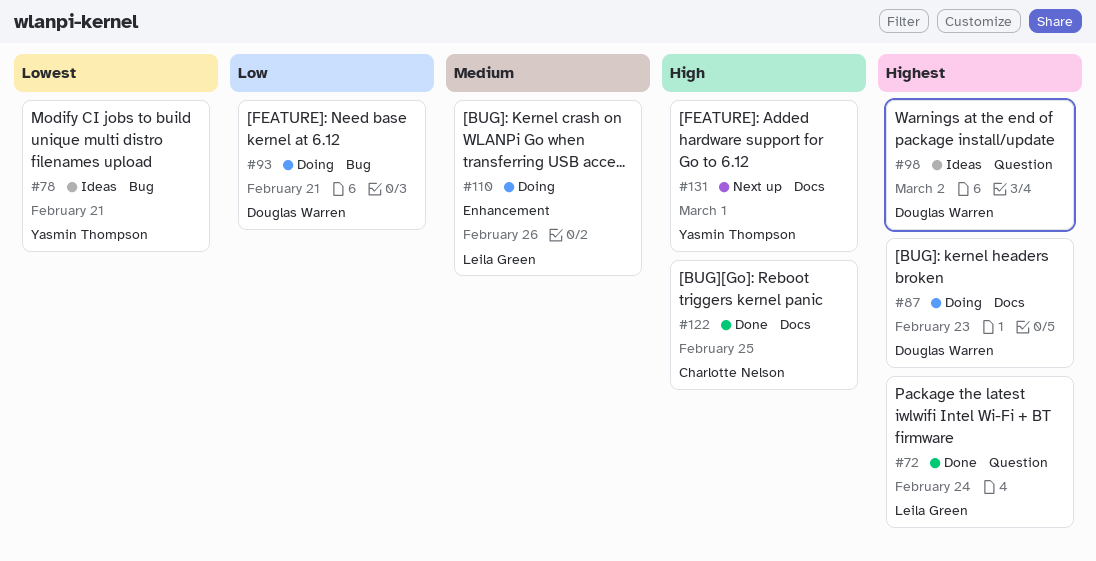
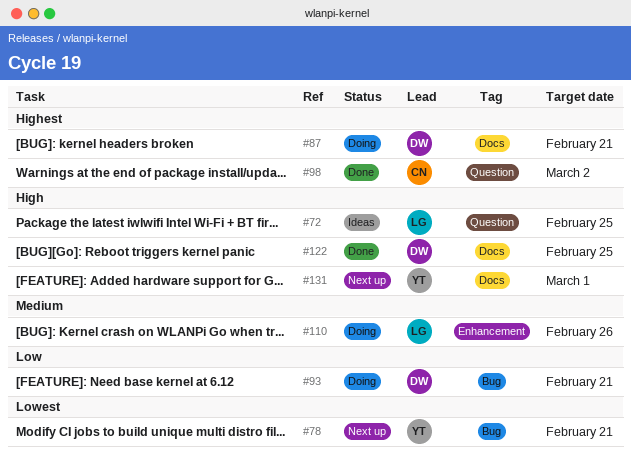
#72, status: Done -> Ideas
#72, priority: Highest -> High
#72, due: Feb 24 -> Feb 25
#78, status: Ideas -> Next up
#87, due: Feb 23 -> Feb 21
#98, status: Ideas -> Done
#98, owner: Douglas Warren -> Charlotte Nelson
#122, owner: Charlotte Nelson -> Douglas Warren

